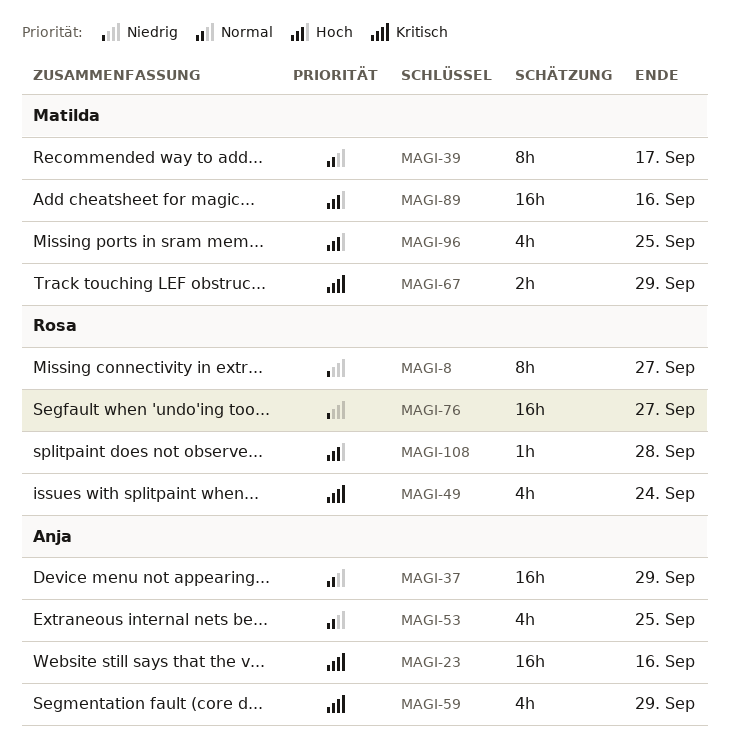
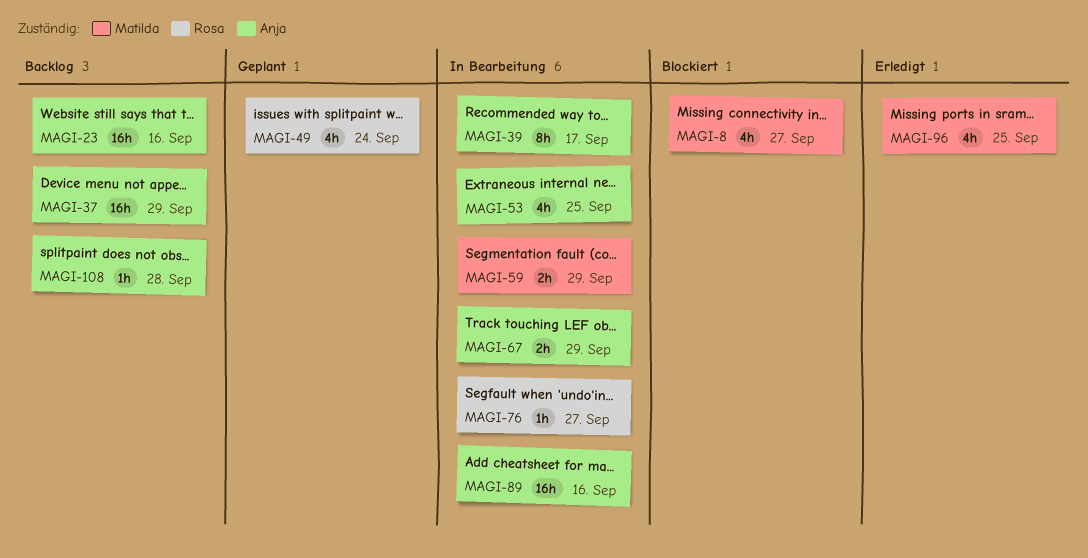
MAGI-8, owner: Rosa -> Matilda
MAGI-8, estimate: 8h -> 4h
MAGI-39, owner: Matilda -> Anja
MAGI-59, owner: Anja -> Matilda
MAGI-59, estimate: 4h -> 2h
MAGI-67, owner: Matilda -> Anja
MAGI-76, estimate: 16h -> 1h
MAGI-89, owner: Matilda -> Anja
MAGI-108, owner: Rosa -> Anja

